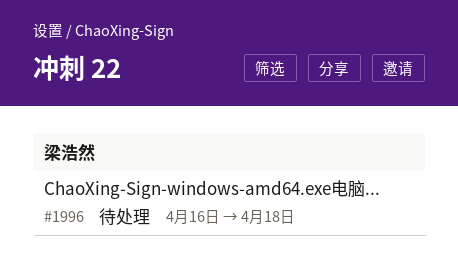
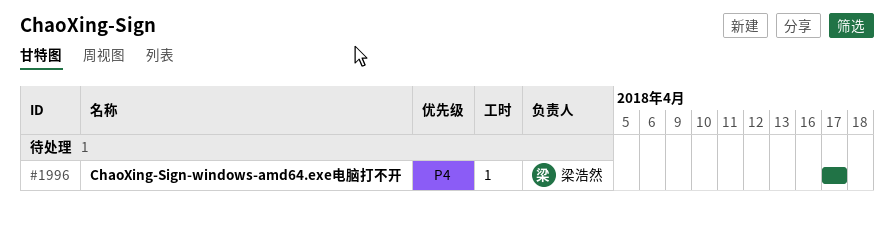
#1996, start: Apr 16 -> Apr 17
#1996, due: Apr 18 -> Apr 17

